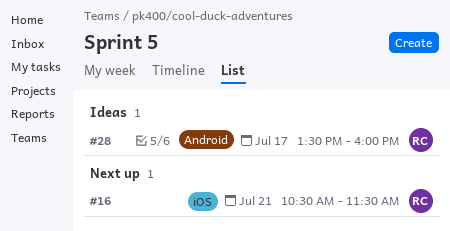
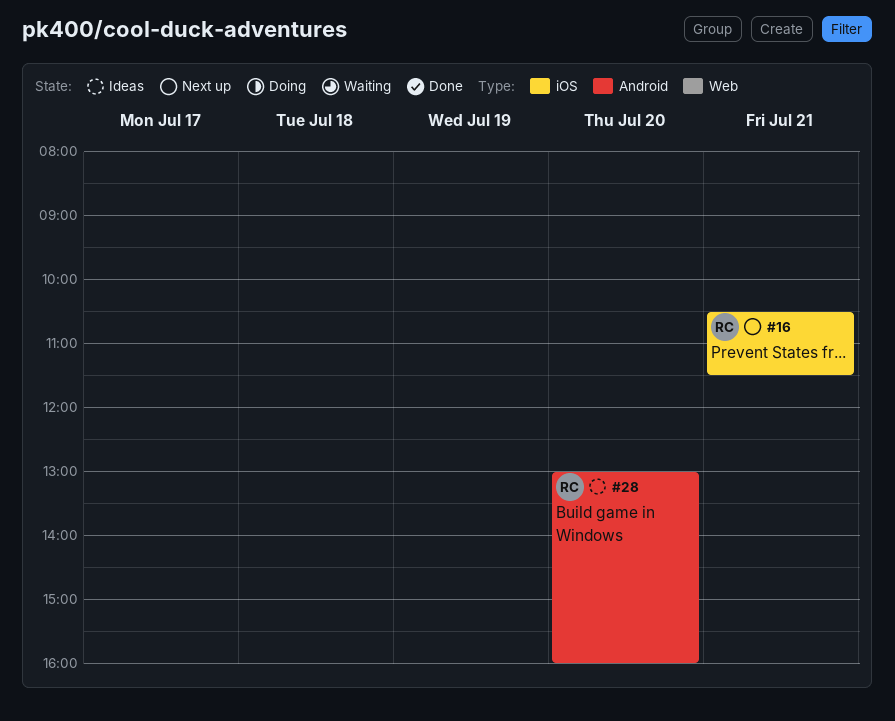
#28, day: Jul 17 -> Jul 20
#28, begins: 13:30 -> 13:00

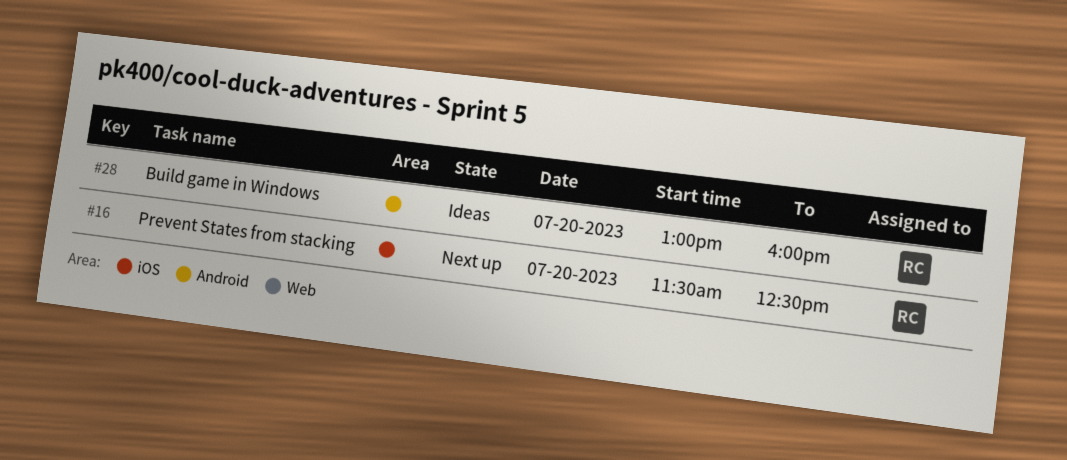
#16, day: Jul 21 -> Jul 20
#16, begins: 10:30 -> 11:30
#16, ends: 11:30 -> 12:30

